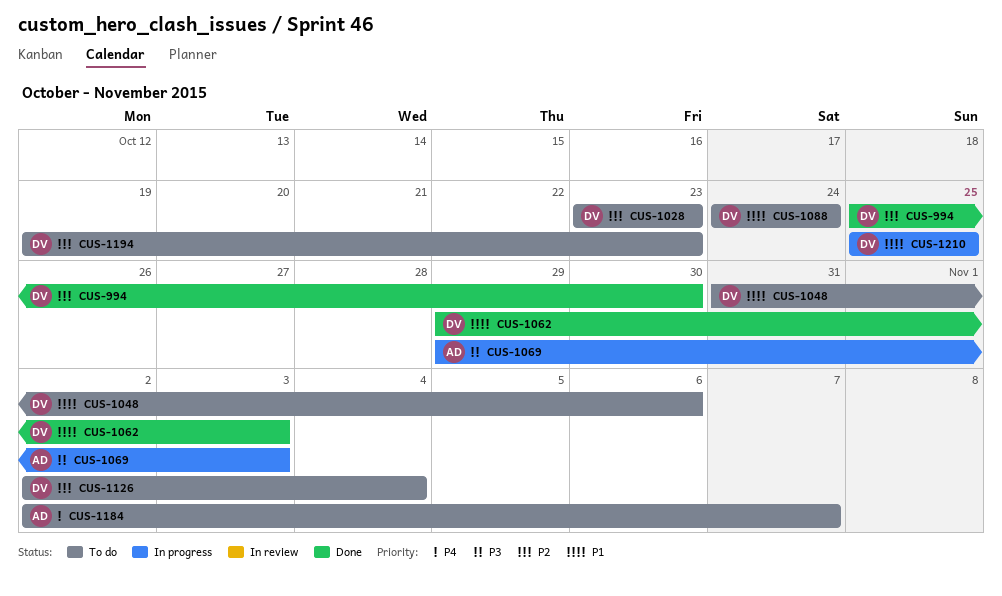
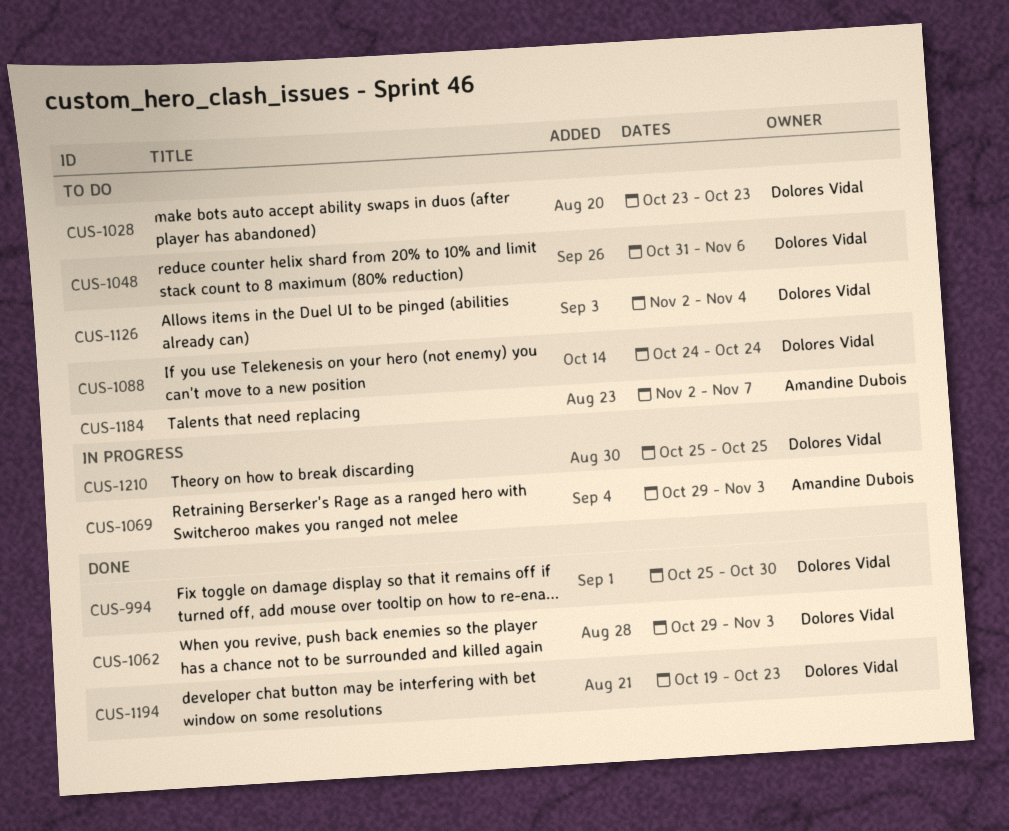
CUS-1194, status: To do -> Done

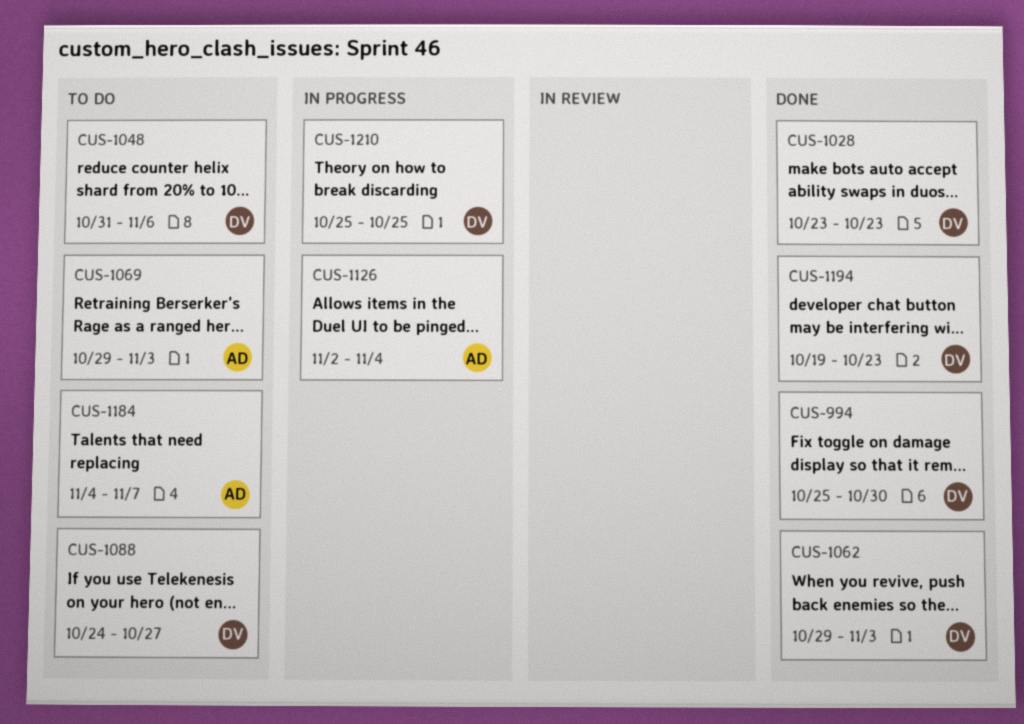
CUS-1028, status: To do -> Done
CUS-1069, status: In progress -> To do
CUS-1088, due: Oct 24 -> Oct 27
CUS-1126, status: To do -> In progress
CUS-1126, owner: Dolores Vidal -> Amandine Dubois
CUS-1184, start: Nov 2 -> Nov 4

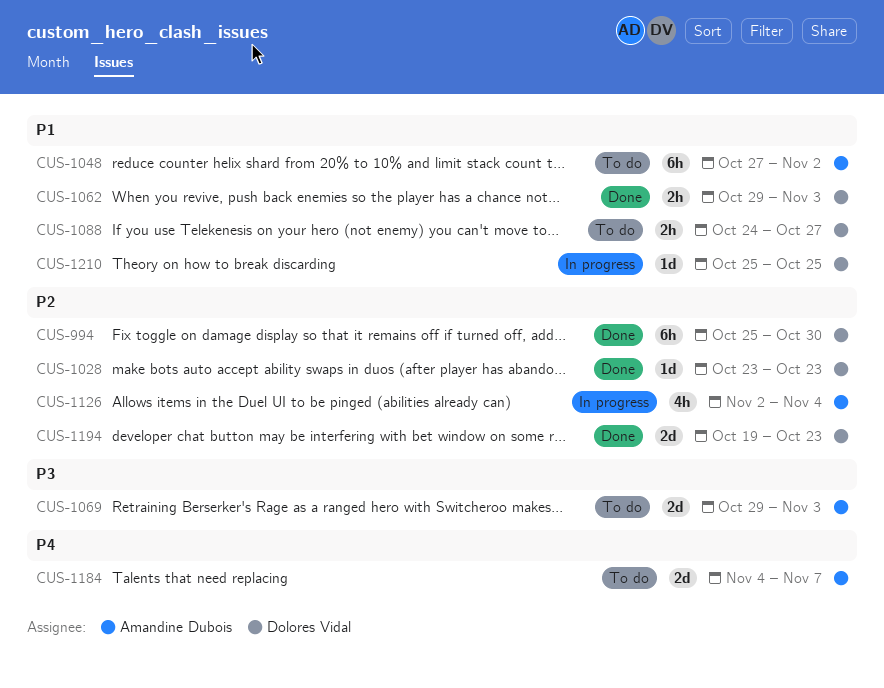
CUS-1048, owner: Dolores Vidal -> Amandine Dubois
CUS-1048, start: Oct 31 -> Oct 27
CUS-1048, due: Nov 6 -> Nov 2

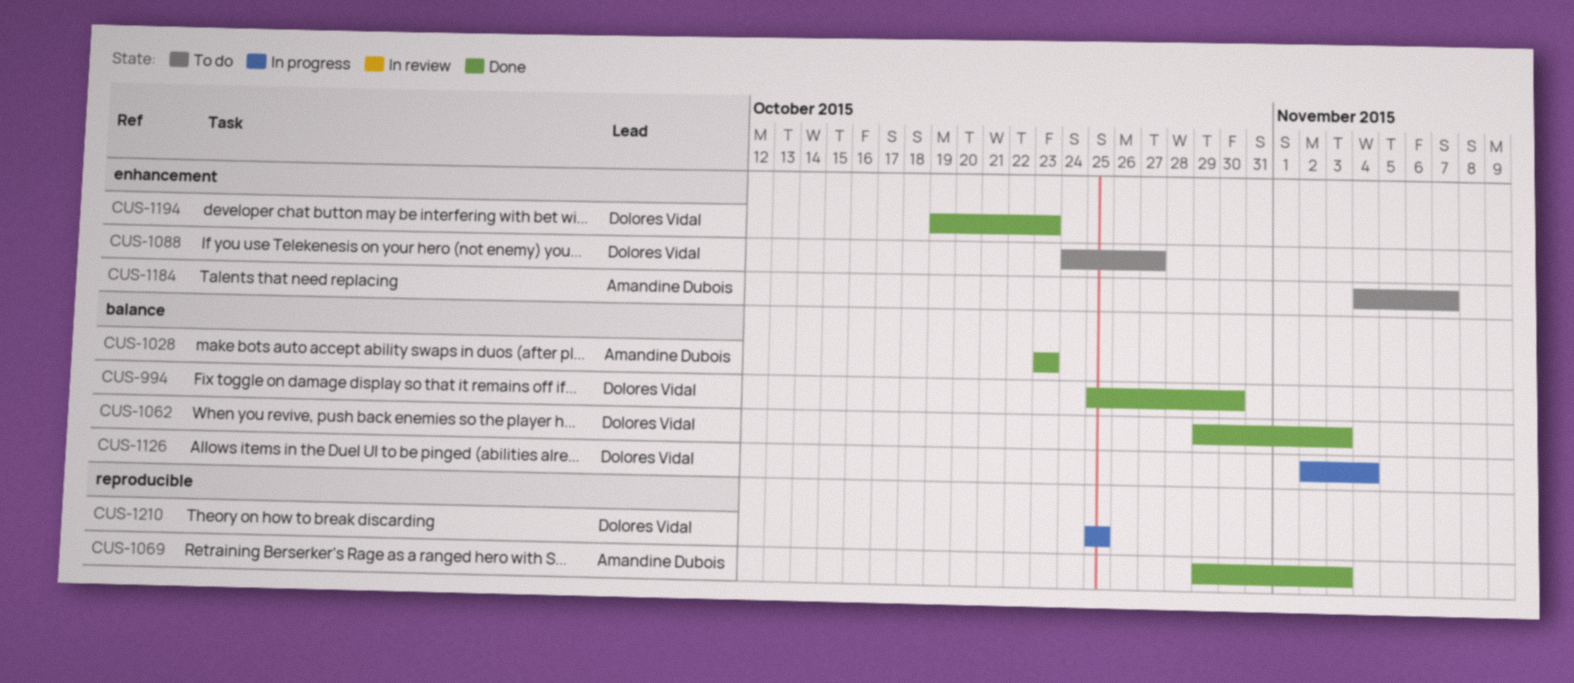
CUS-1028, owner: Dolores Vidal -> Amandine Dubois
CUS-1048: present -> none
CUS-1069, status: To do -> Done
CUS-1126, owner: Amandine Dubois -> Dolores Vidal

